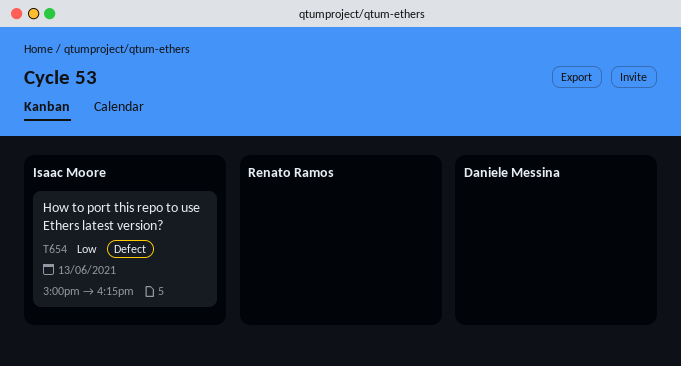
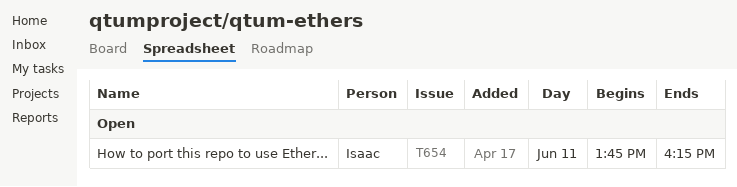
T654, day: Jun 13 -> Jun 11
T654, begins: 15:00 -> 13:45

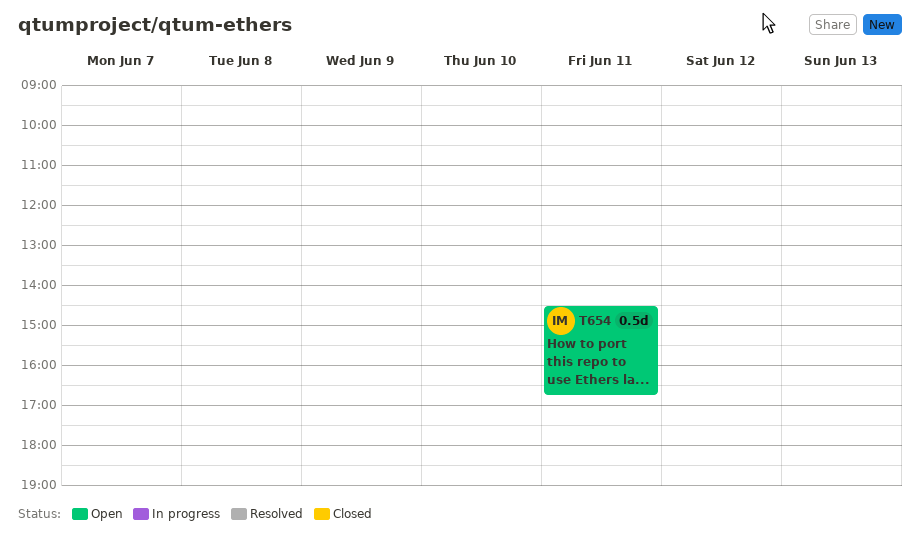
T654, begins: 13:45 -> 14:30
T654, ends: 16:15 -> 16:45

